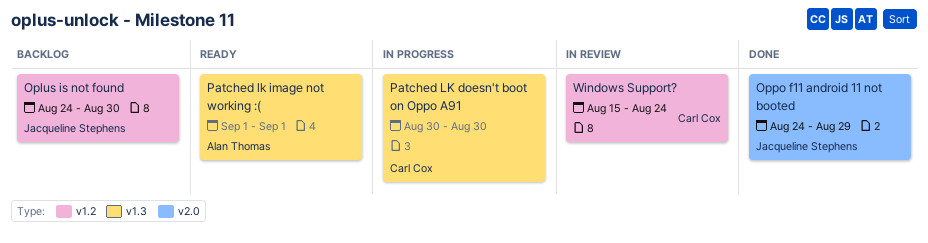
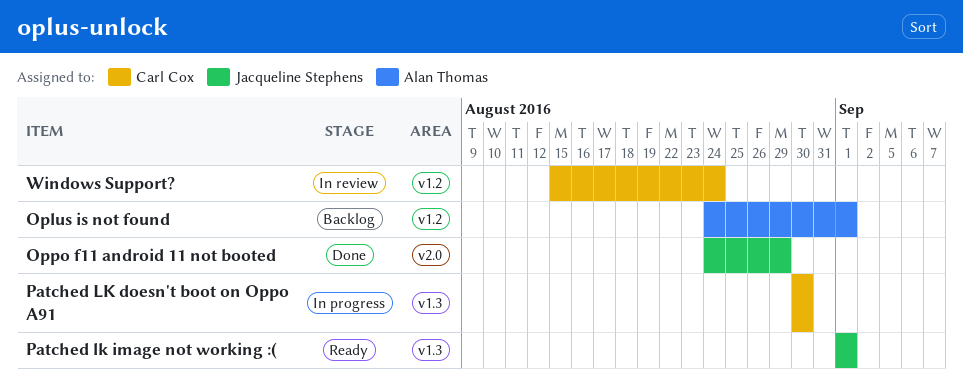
Oplus is not found, owner: Jacqueline Stephens -> Alan Thomas
Oplus is not found, due: Aug 30 -> Sep 1
Patched lk image not working :(, owner: Alan Thomas -> Jacqueline Stephens

